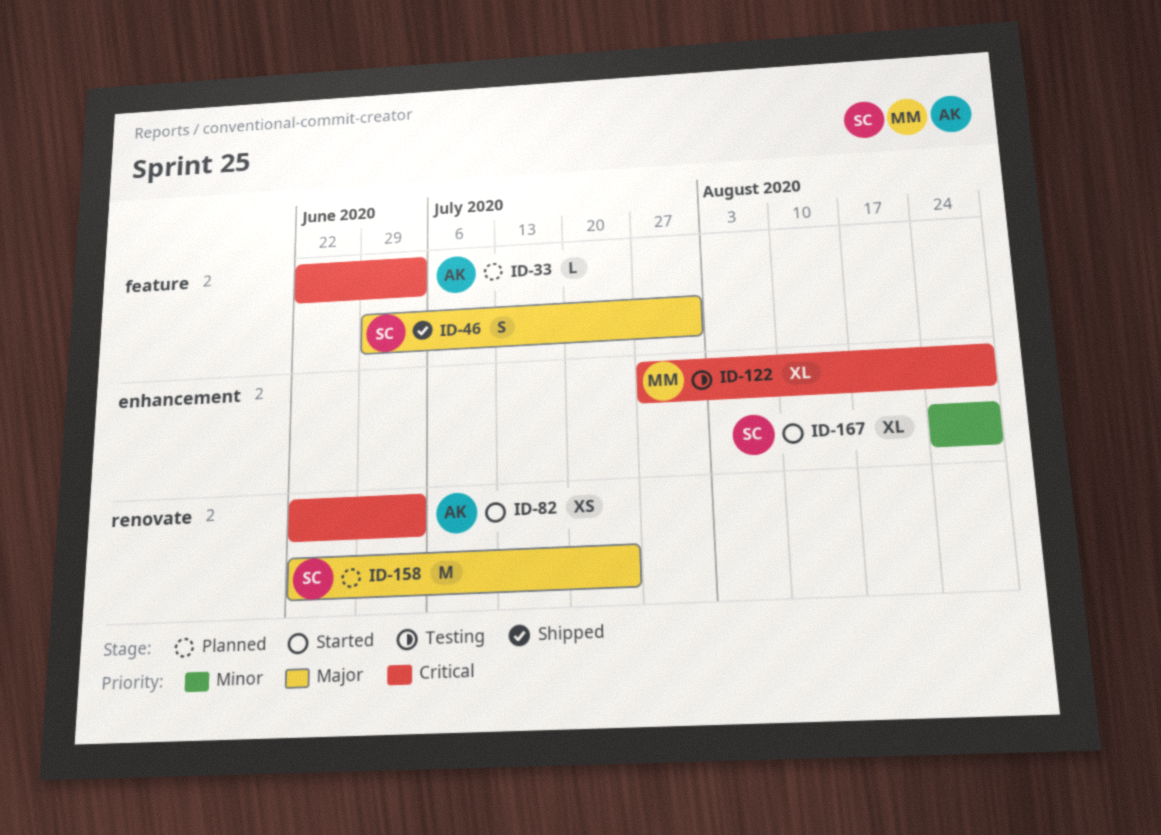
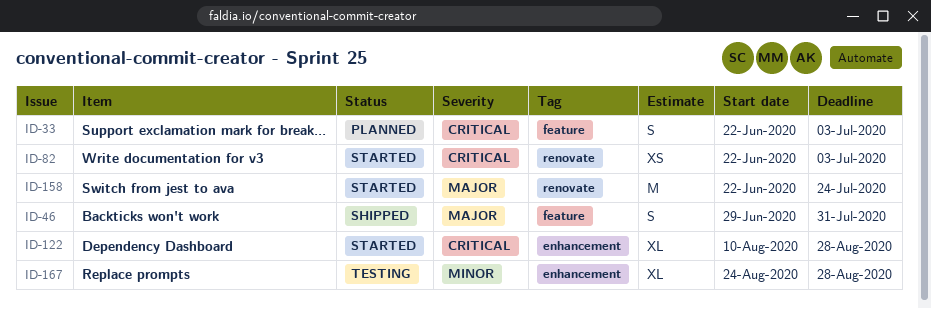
ID-33, estimate: L -> S
ID-122, status: Testing -> Started
ID-122, start: Jul 27 -> Aug 10
ID-158, status: Planned -> Started
ID-167, status: Started -> Testing

